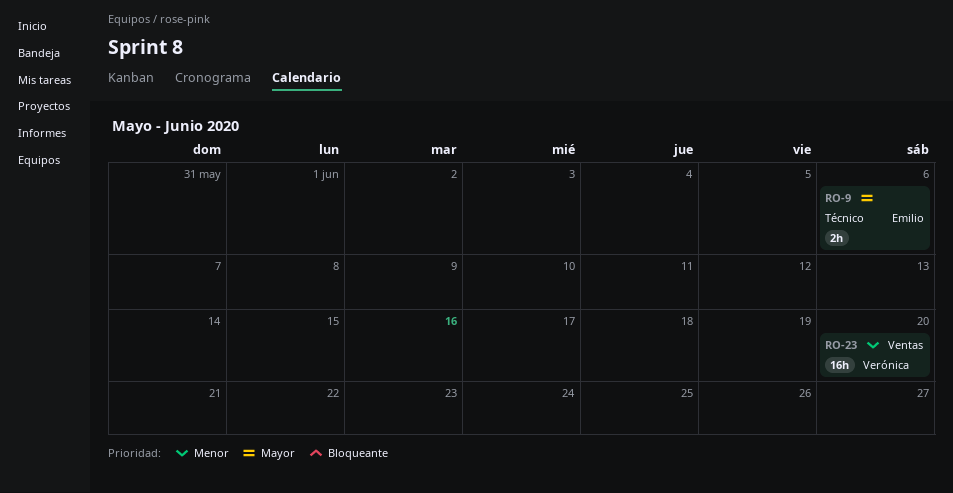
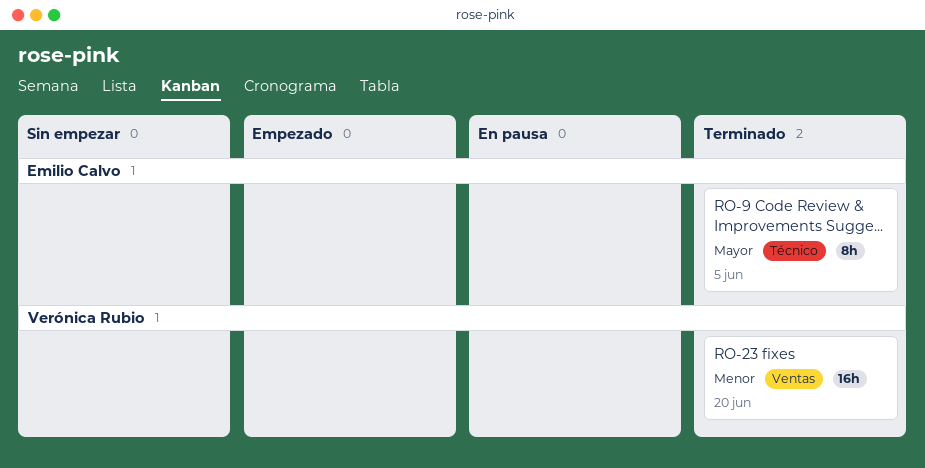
RO-9, estimate: 2h -> 8h
RO-9, due: Jun 6 -> Jun 5

